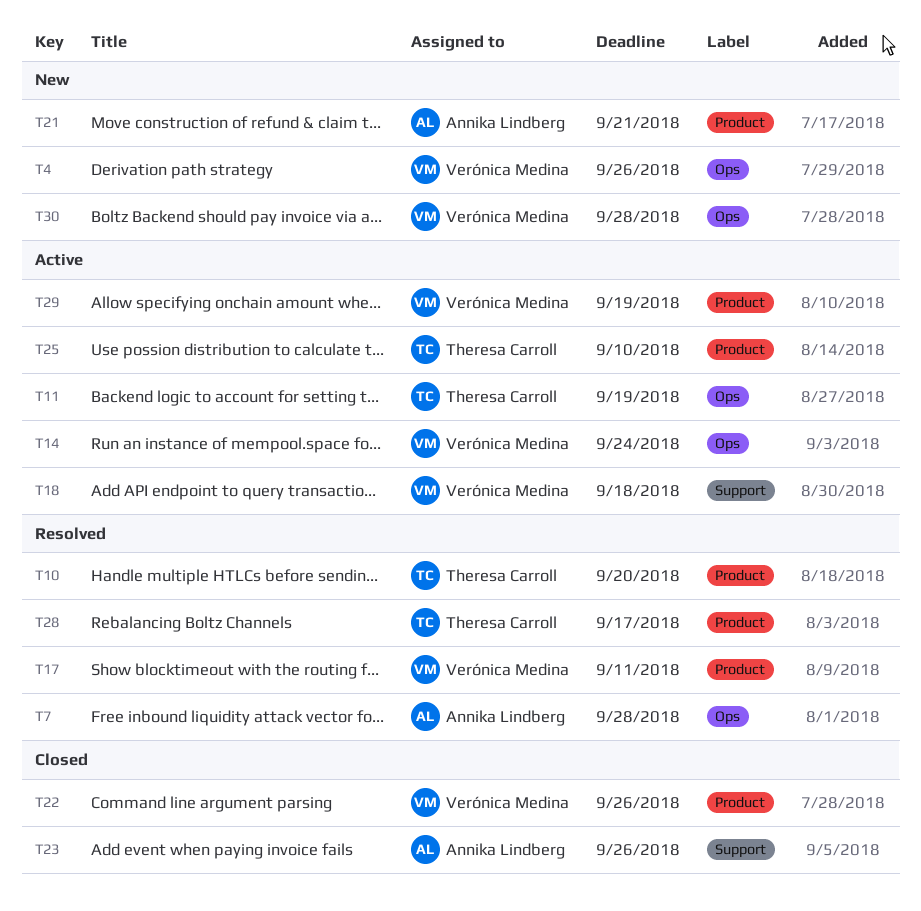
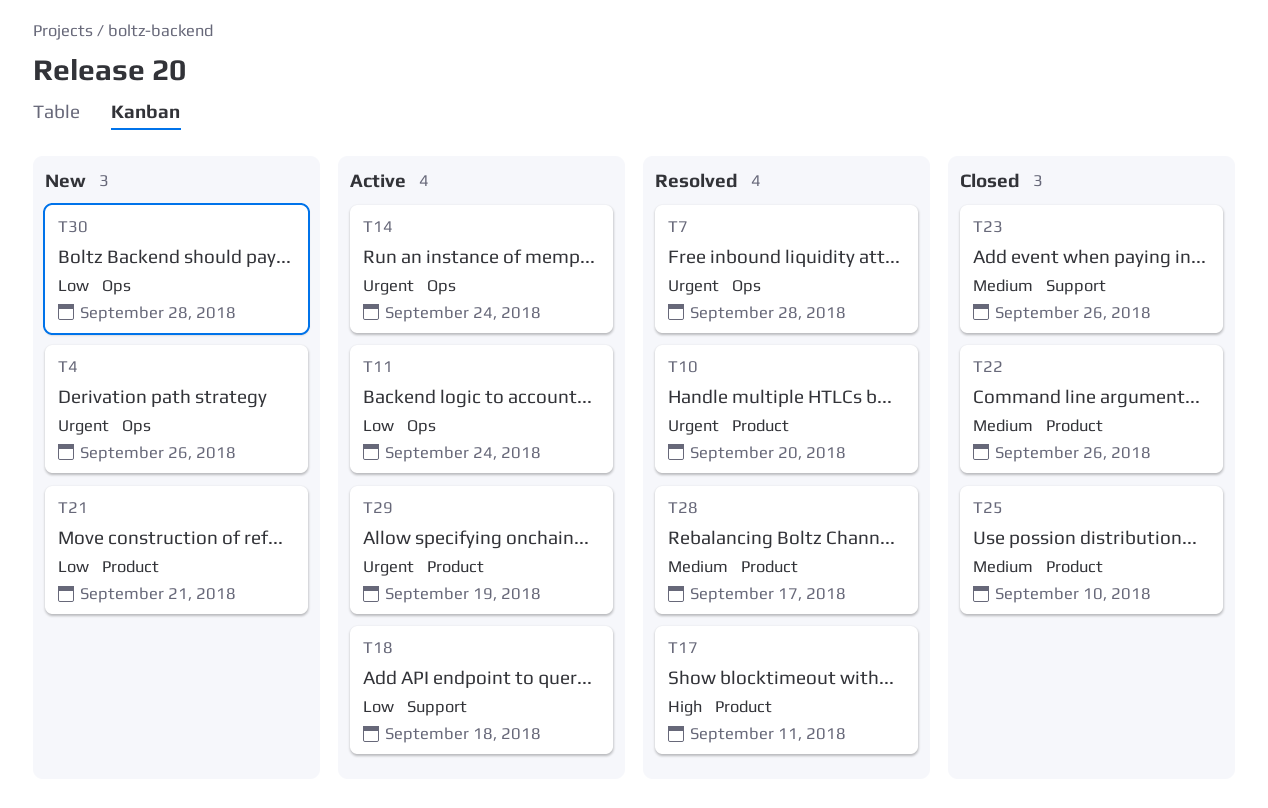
T11, due: Sep 19 -> Sep 24
T25, status: Active -> Closed

